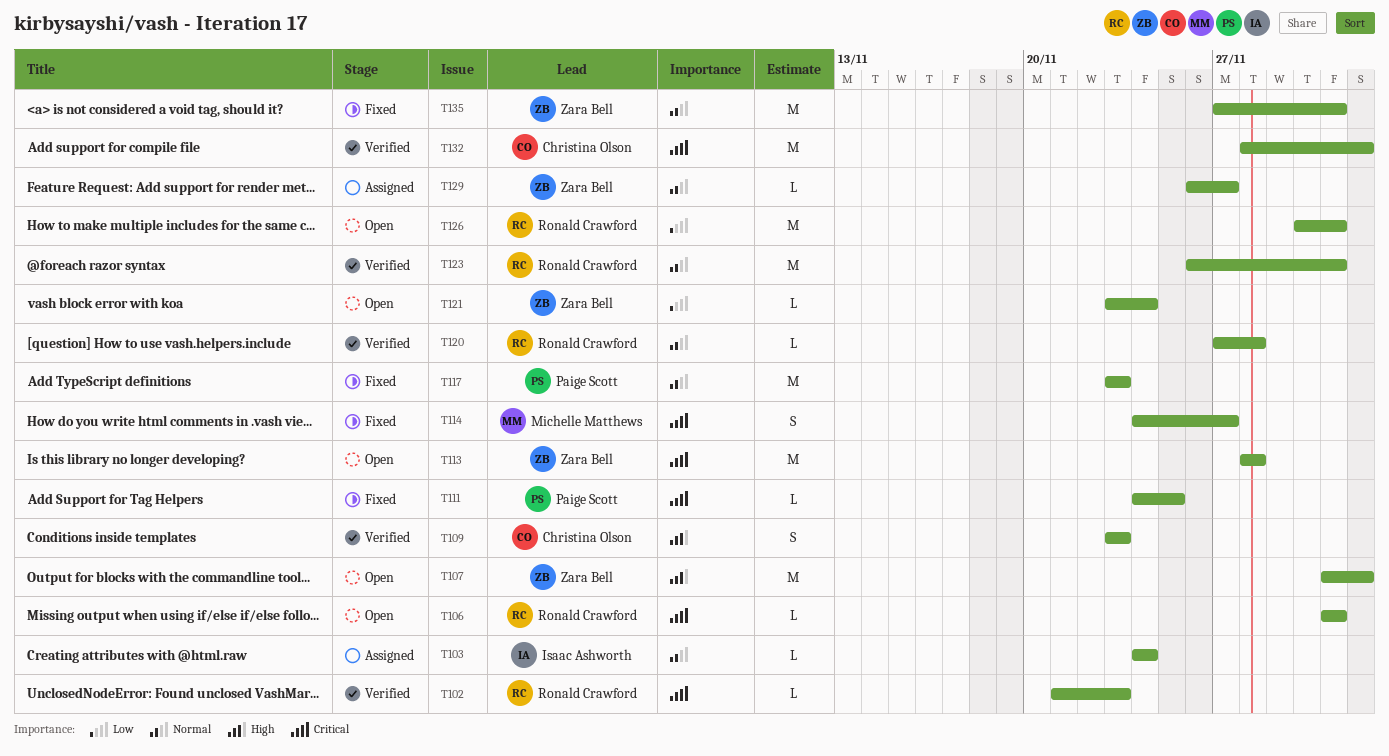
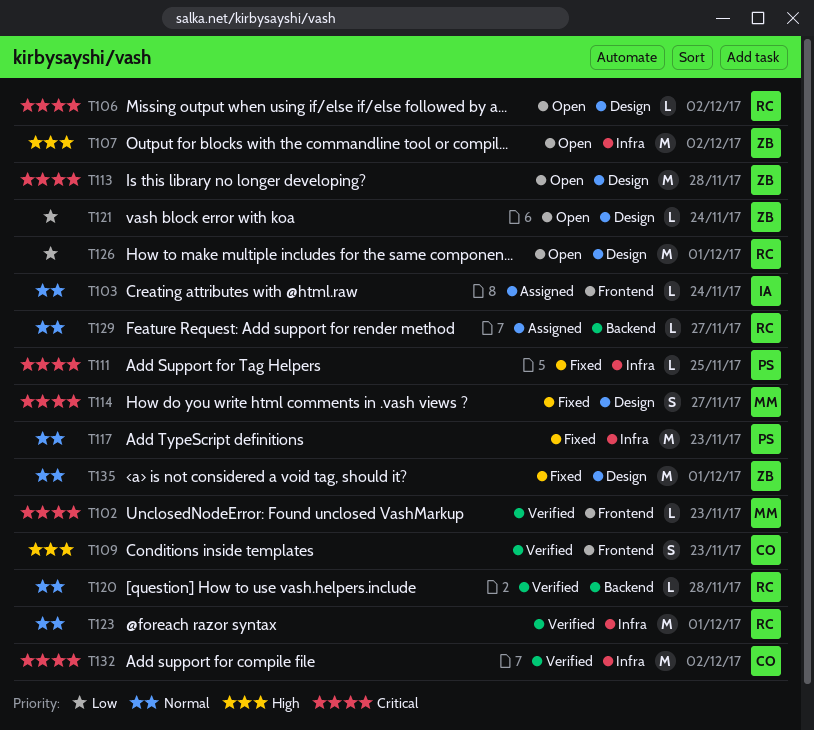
T102, owner: Ronald Crawford -> Michelle Matthews
T106, due: Dec 1 -> Dec 2
T129, owner: Zara Bell -> Ronald Crawford

